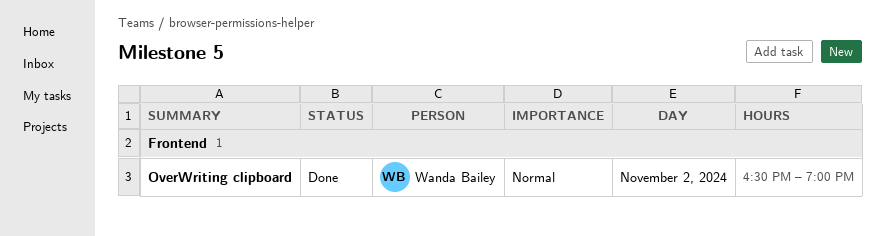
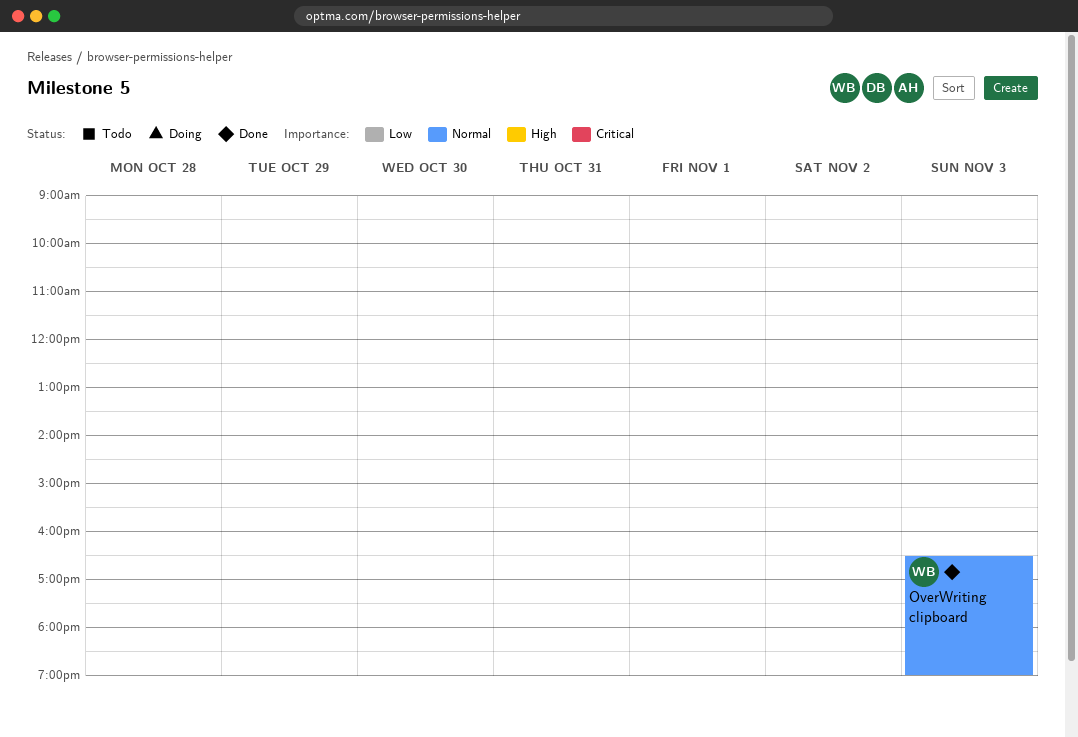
OverWriting clipboard, day: Nov 2 -> Nov 3

